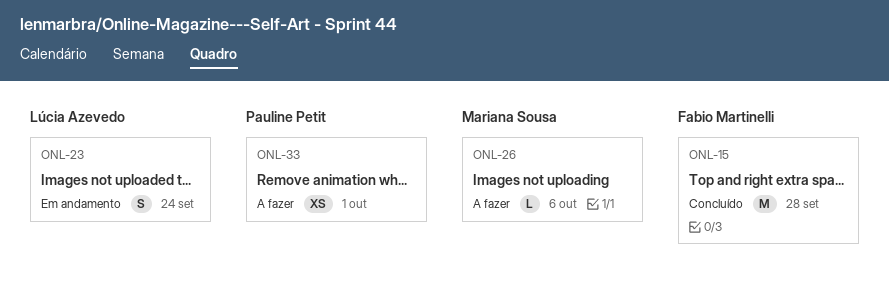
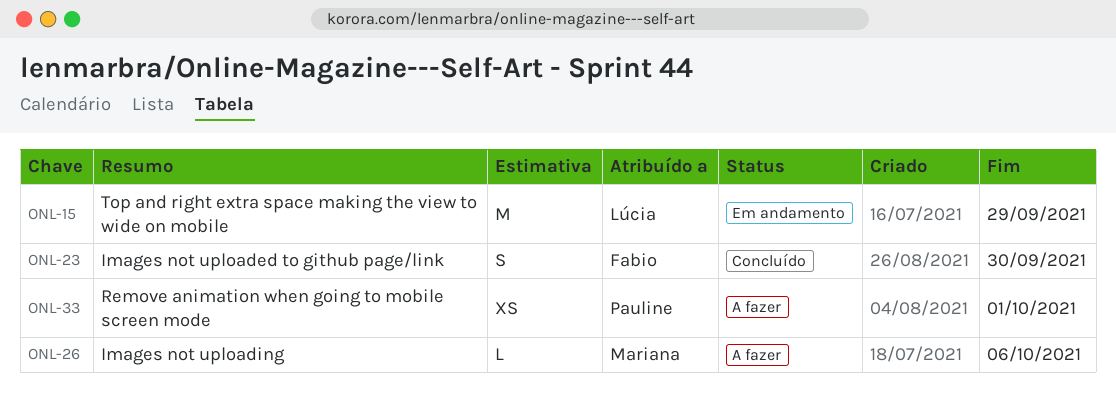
ONL-15, status: Concluído -> Em andamento
ONL-15, owner: Fabio Martinelli -> Lúcia Azevedo
ONL-15, due: Sep 28 -> Sep 29
ONL-23, status: Em andamento -> Concluído
ONL-23, owner: Lúcia Azevedo -> Fabio Martinelli
ONL-23, due: Sep 24 -> Sep 30

